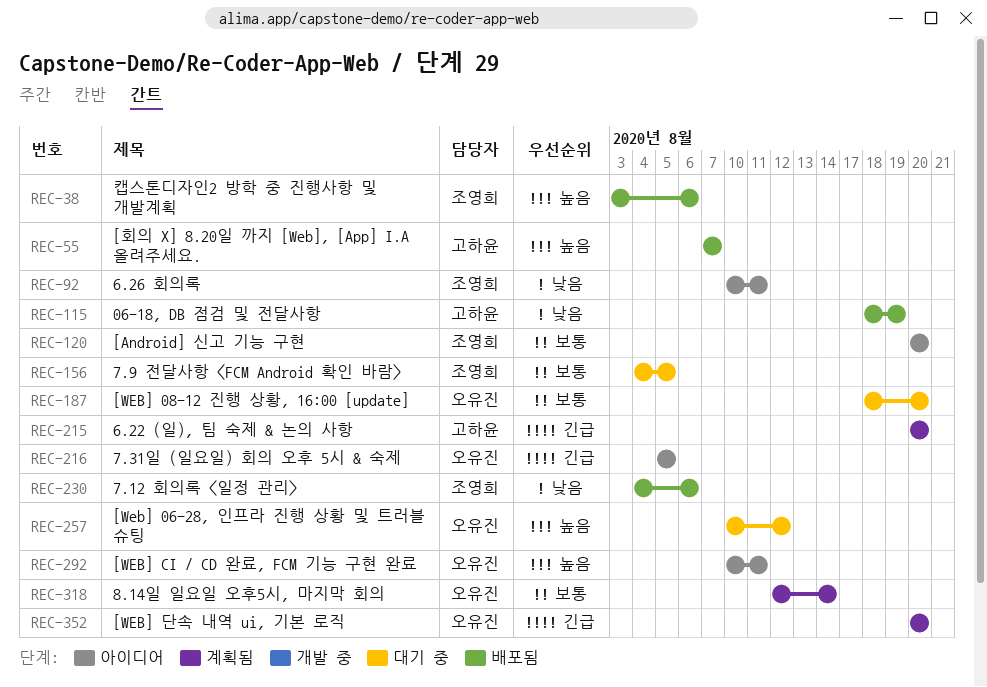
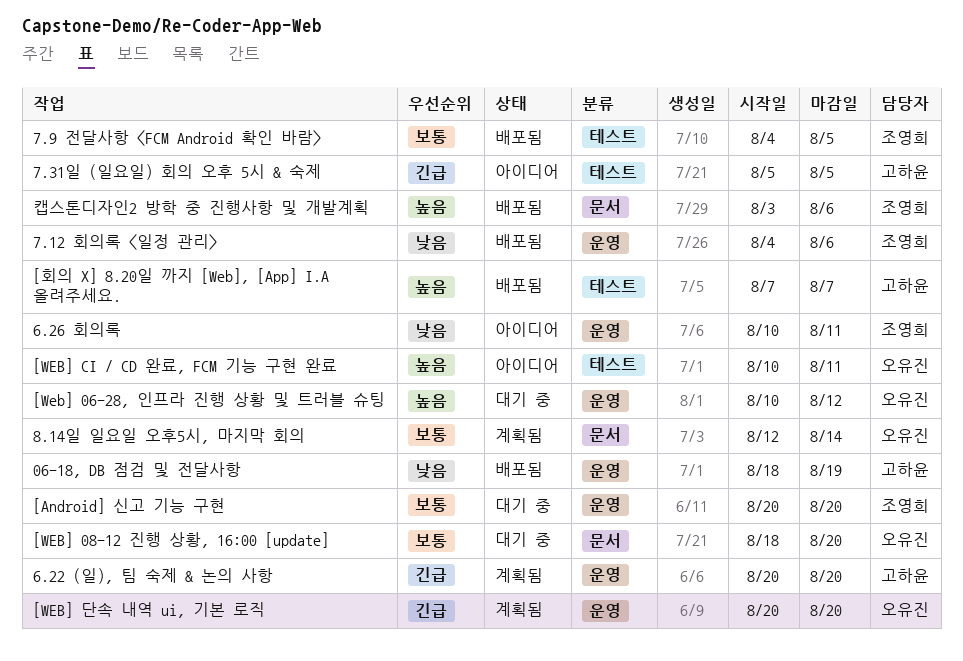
7.31일 (일요일) 회의 오후 5시 & 숙제, owner: 오유진 -> 고하윤
7.9 전달사항 <FCM Android 확인 바람>, status: 대기 중 -> 배포됨
[Android] 신고 기능 구현, status: 아이디어 -> 대기 중

